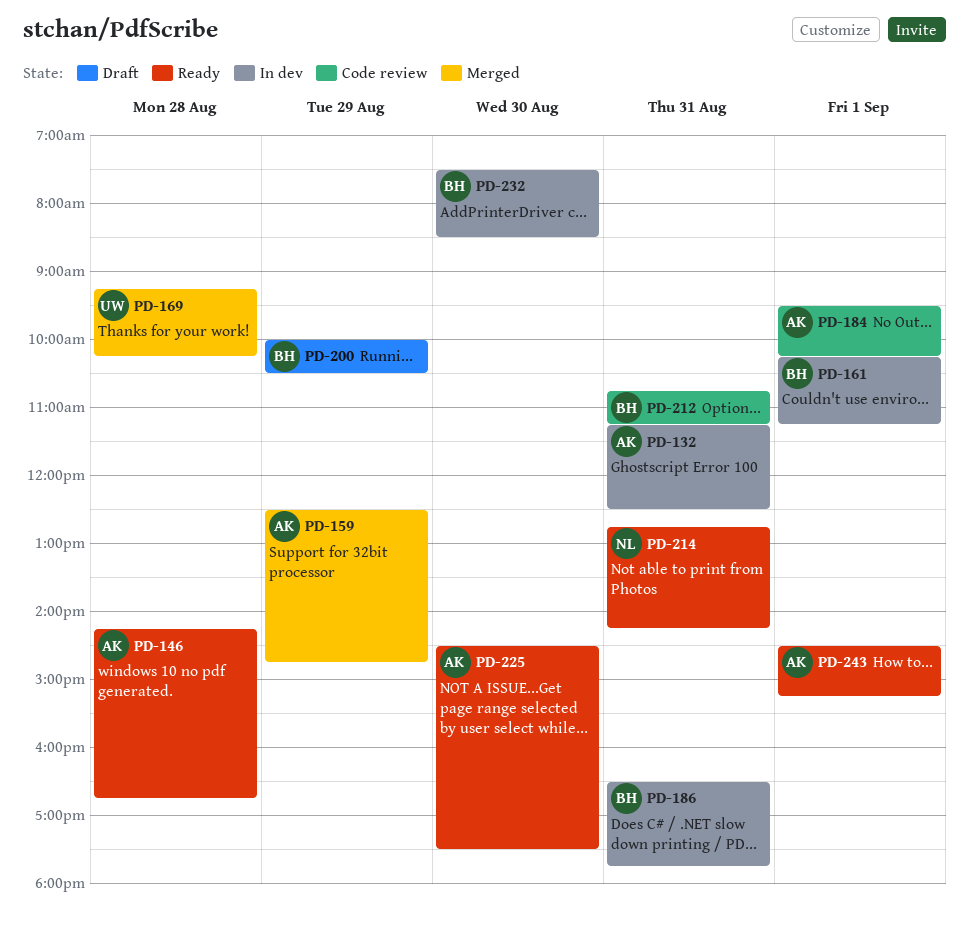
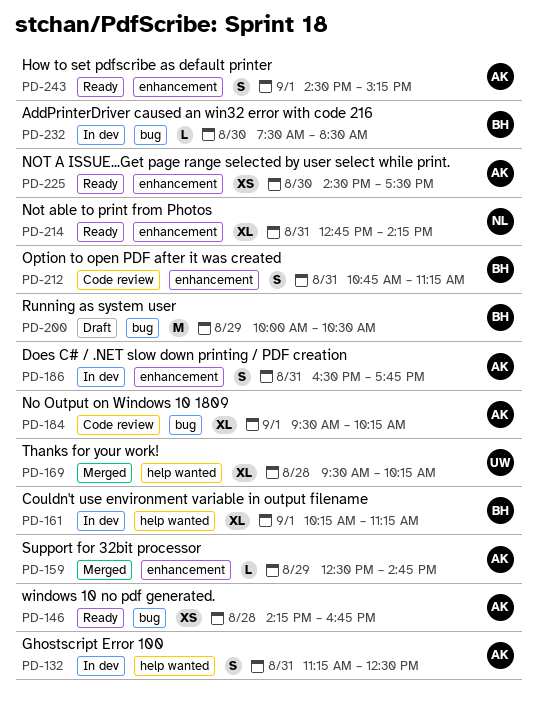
PD-169, begins: 09:15 -> 09:30
PD-186, owner: BH -> AK

